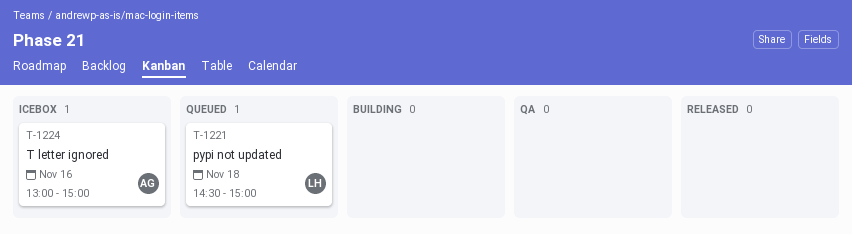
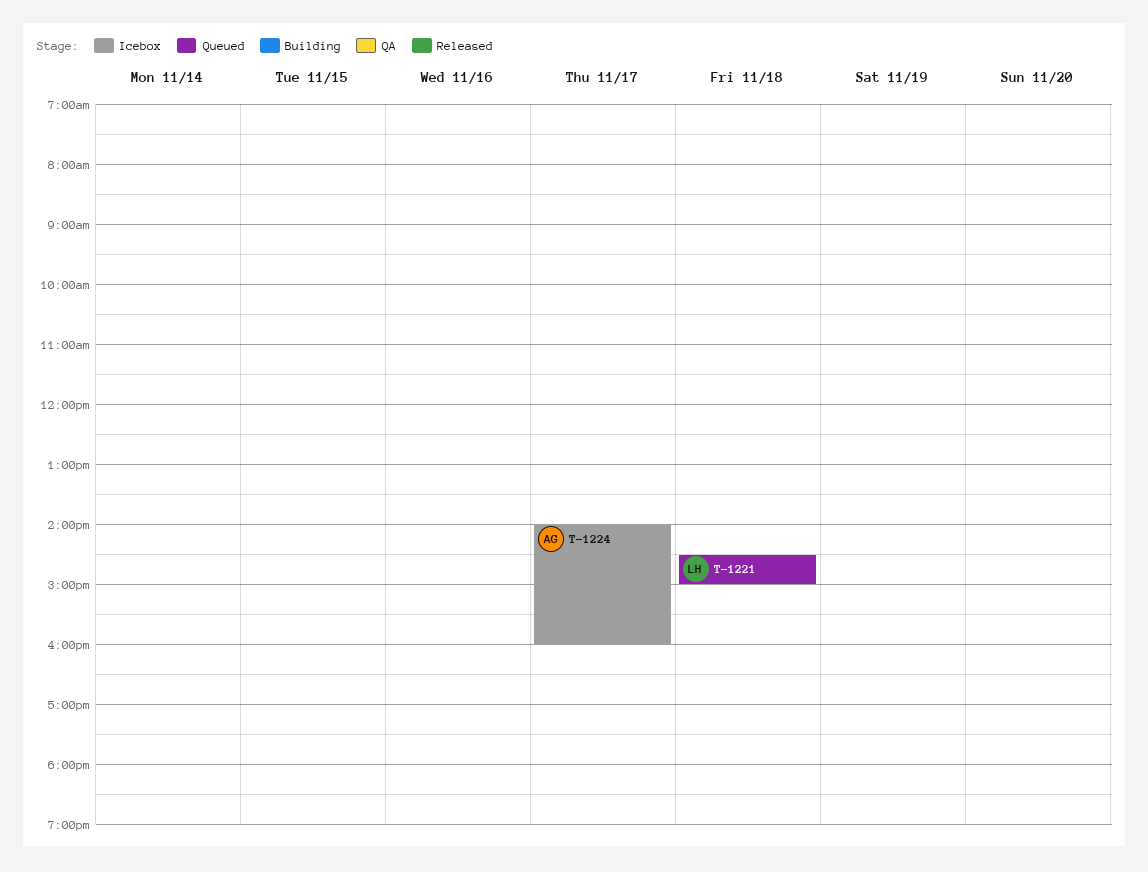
T-1224, day: Nov 16 -> Nov 17
T-1224, begins: 13:00 -> 14:00
T-1224, ends: 15:00 -> 16:00

